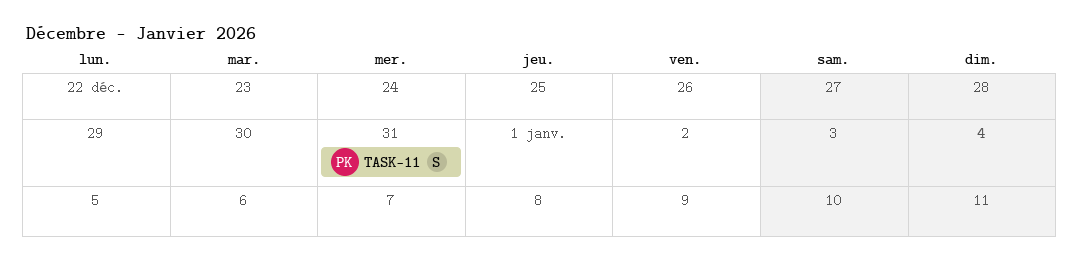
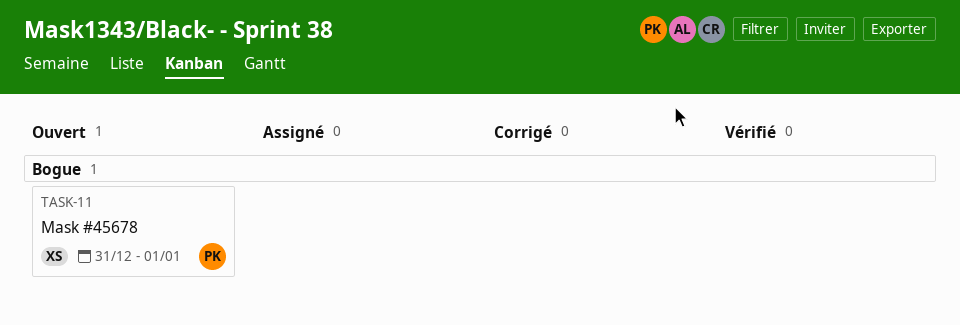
TASK-11, estimate: S -> XS
TASK-11, due: Dec 31 -> Jan 1

